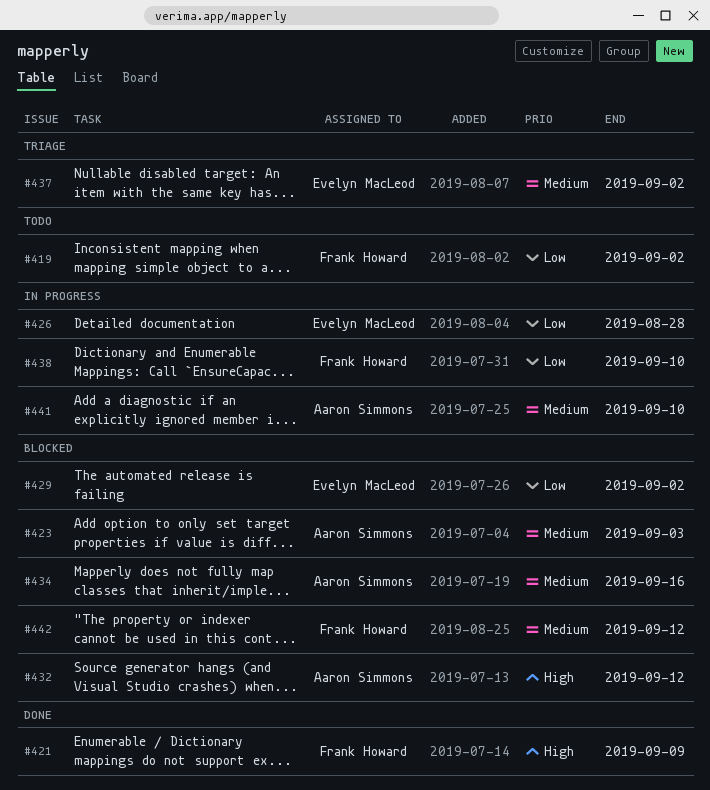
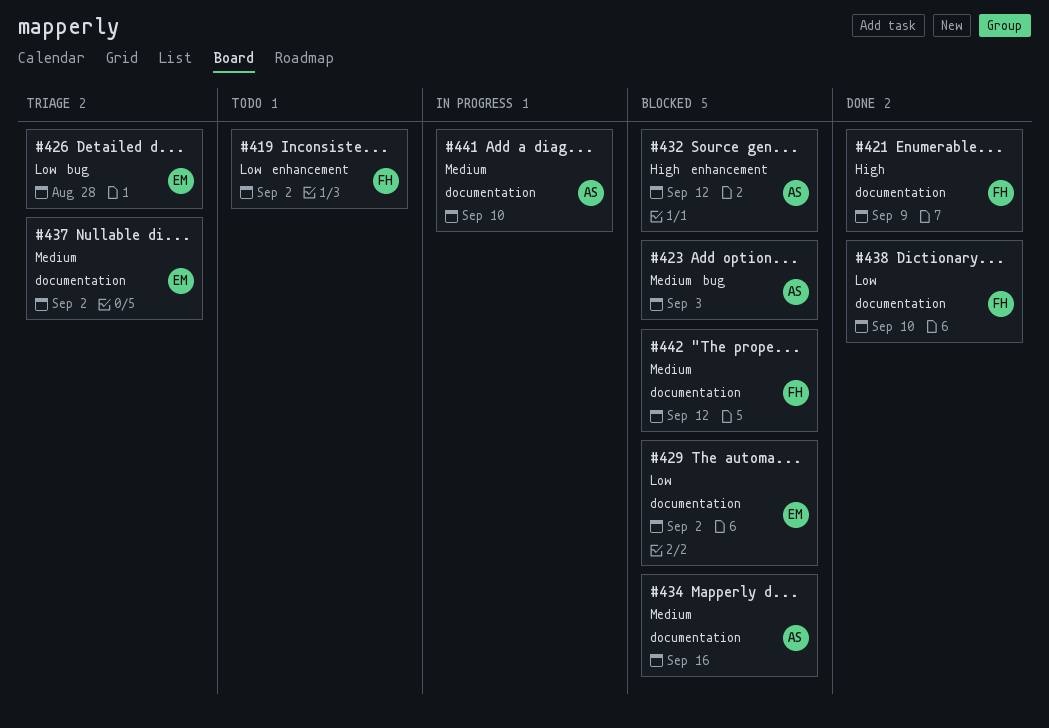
#426, status: In progress -> Triage
#438, status: In progress -> Done

